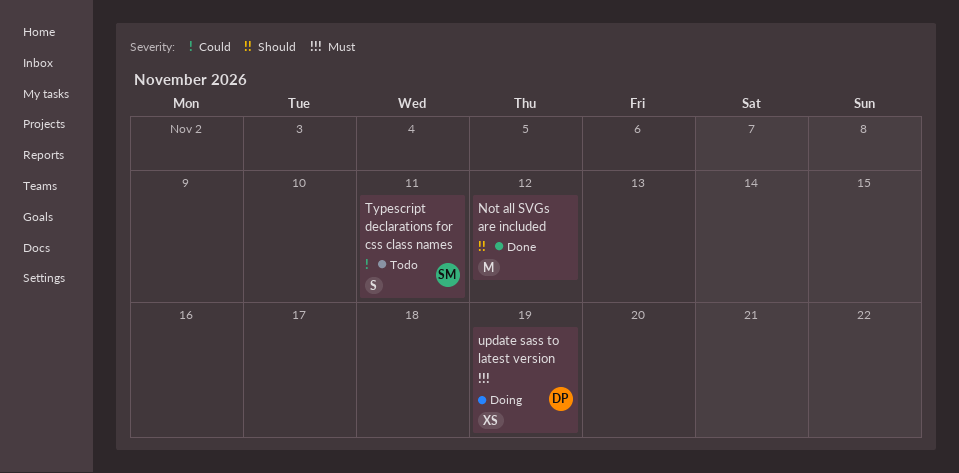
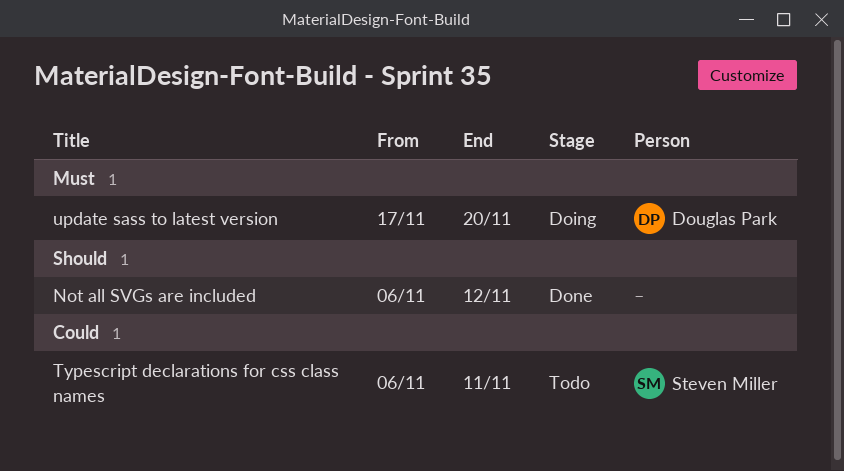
update sass to latest version, due: Nov 19 -> Nov 20

